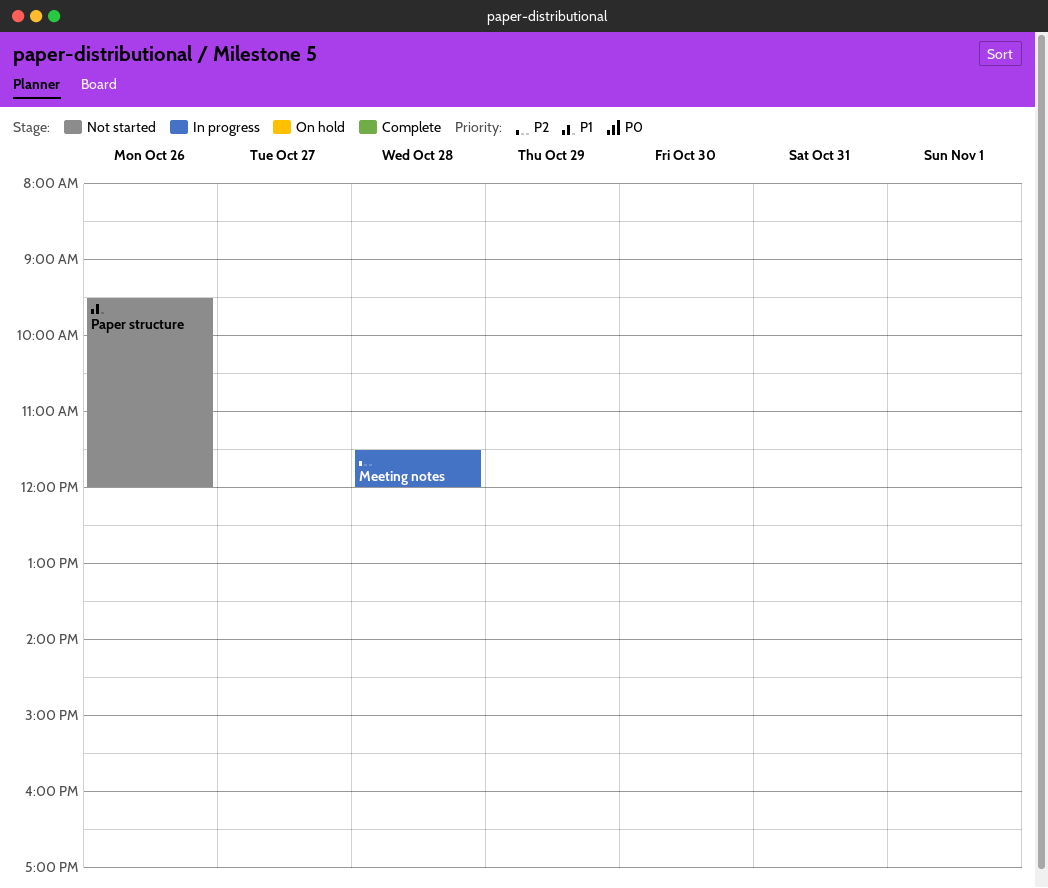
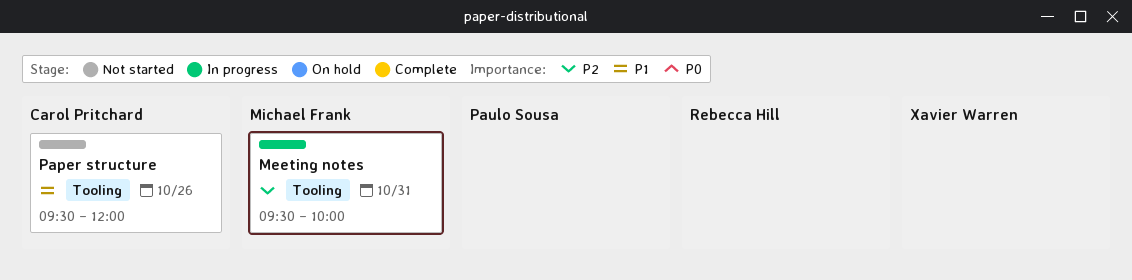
Meeting notes, day: Oct 28 -> Oct 31
Meeting notes, begins: 11:30 -> 09:30
Meeting notes, ends: 12:00 -> 10:00

